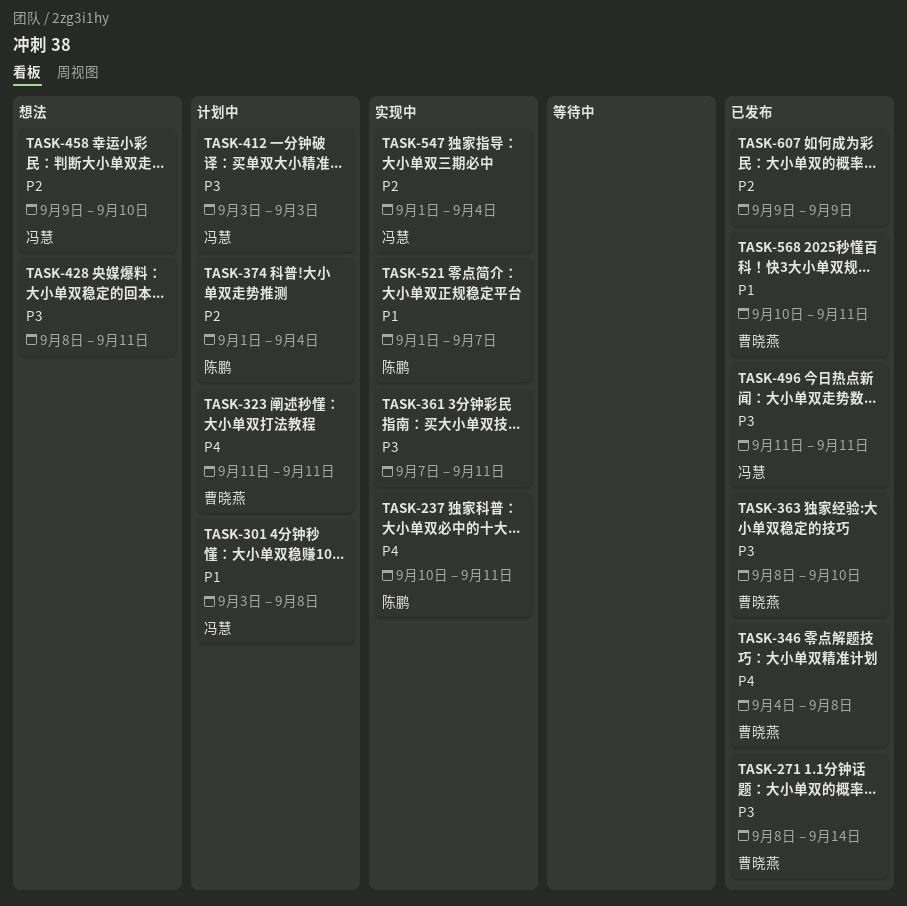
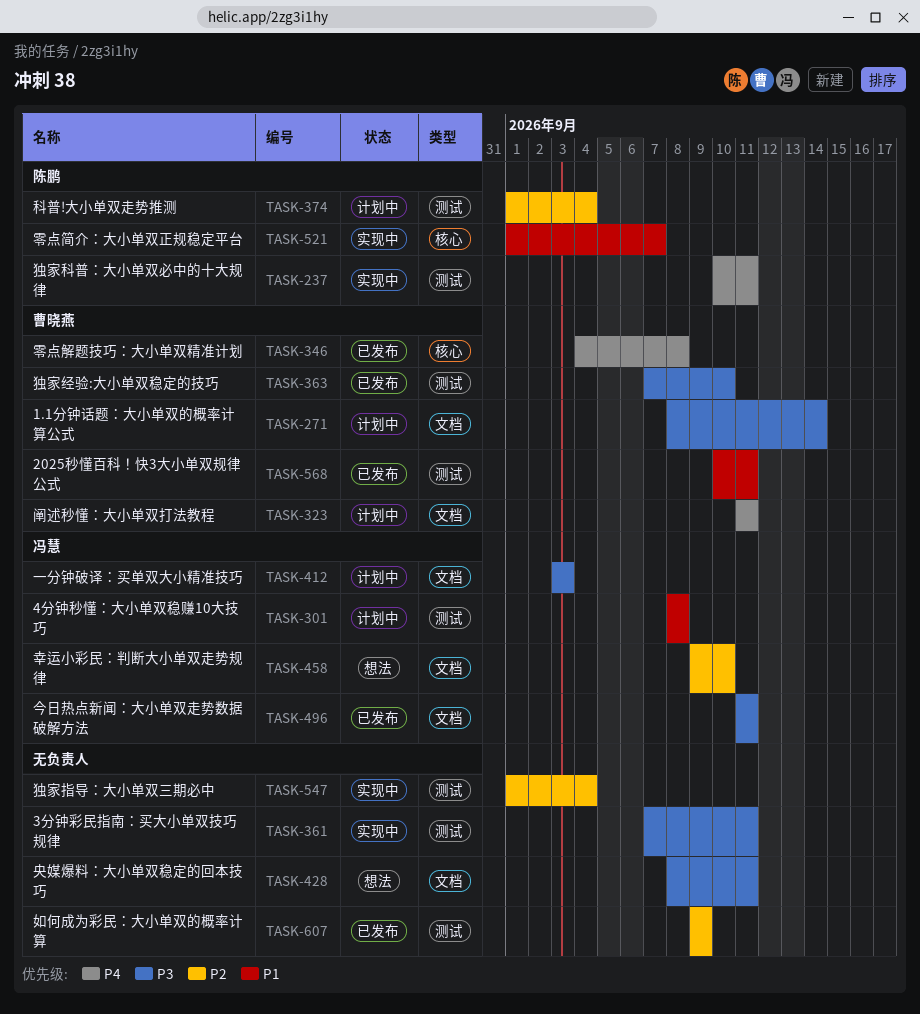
TASK-271, status: 已发布 -> 计划中
TASK-301, start: Sep 3 -> Sep 8
TASK-363, start: Sep 8 -> Sep 7
TASK-547, owner: 冯慧 -> none

